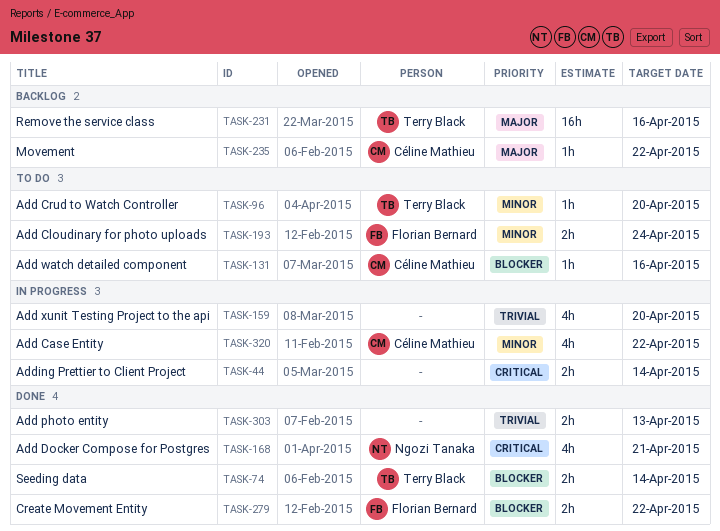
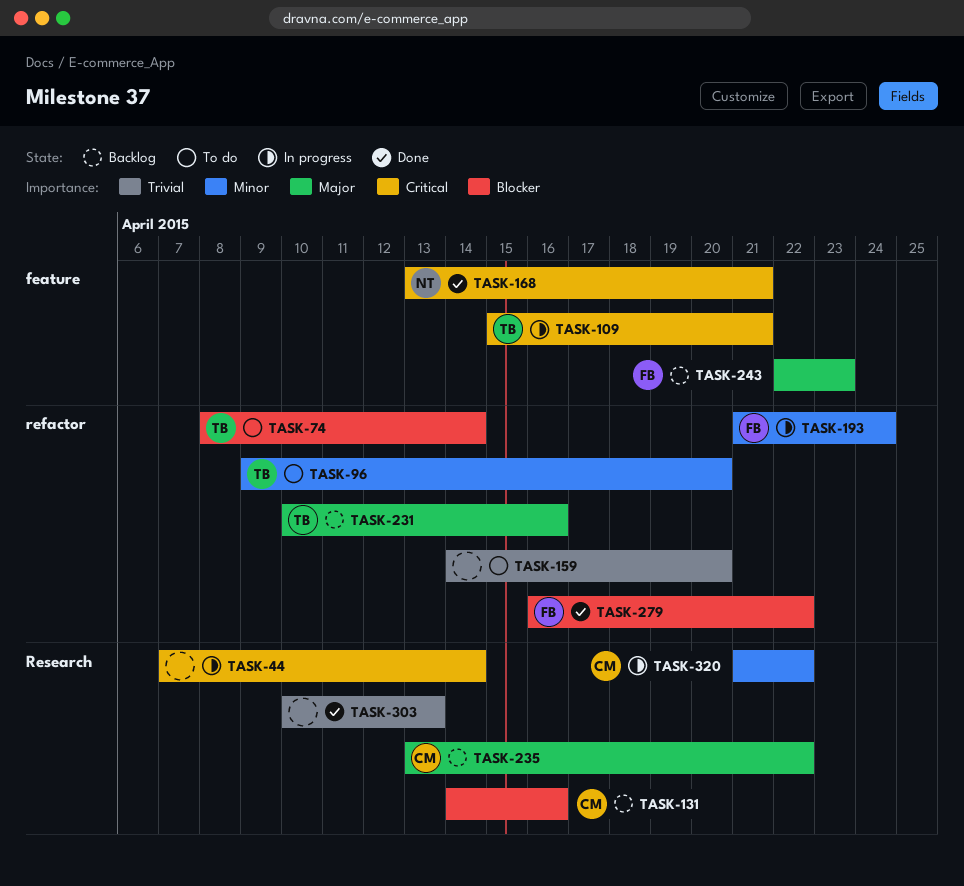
TASK-74, status: Done -> To do
TASK-109: none -> present
TASK-131, status: To do -> Backlog
TASK-159, status: In progress -> To do
TASK-193, status: To do -> In progress
TASK-243: none -> present

